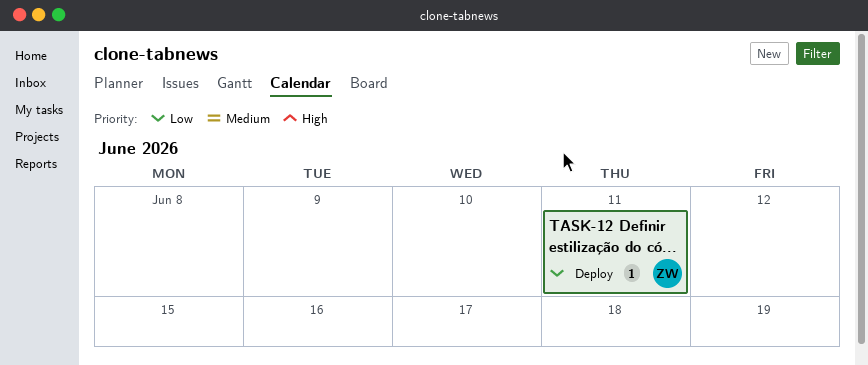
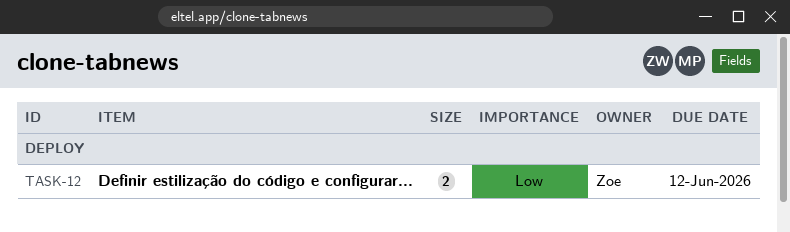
TASK-12, estimate: 1 -> 2
TASK-12, due: Jun 11 -> Jun 12

